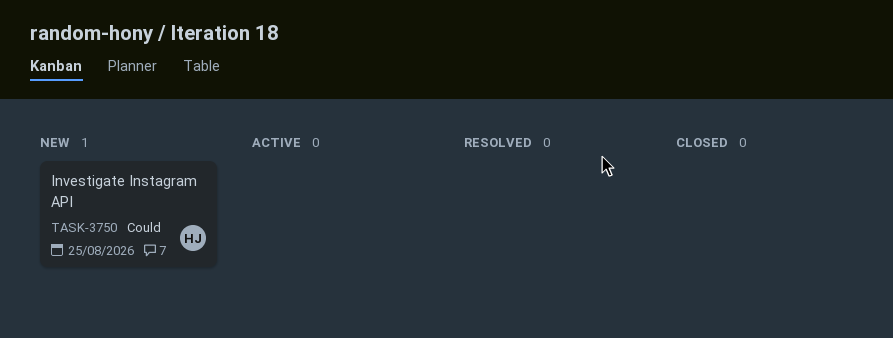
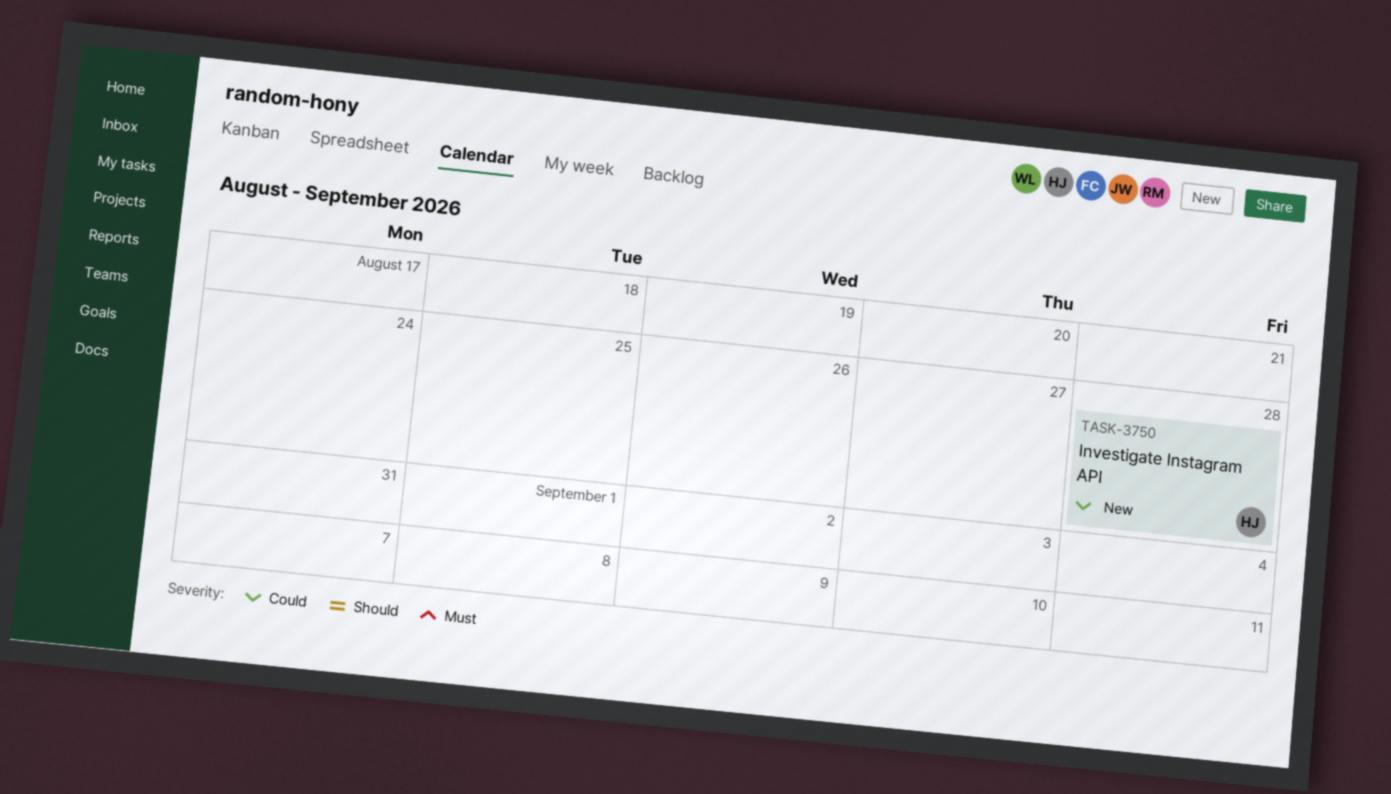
TASK-3750, due: Aug 25 -> Aug 28

